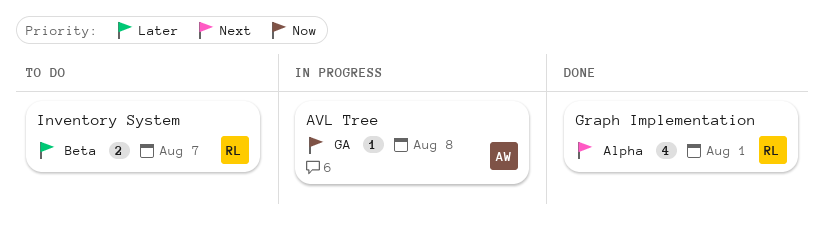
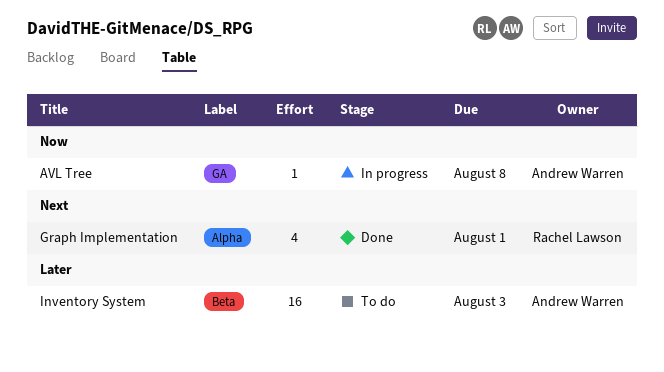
Inventory System, owner: Rachel Lawson -> Andrew Warren
Inventory System, estimate: 2 -> 16
Inventory System, due: Aug 7 -> Aug 3

